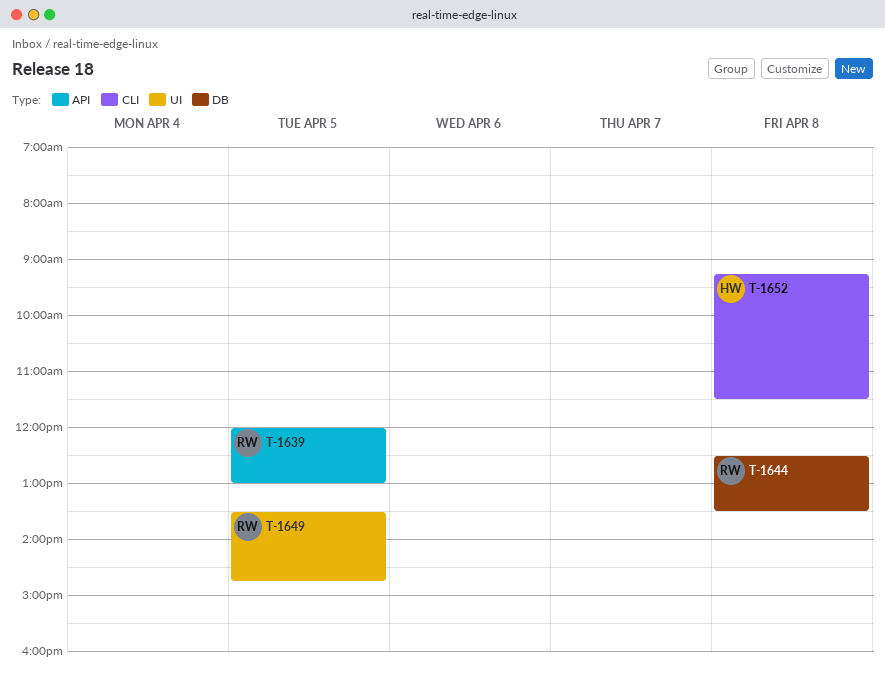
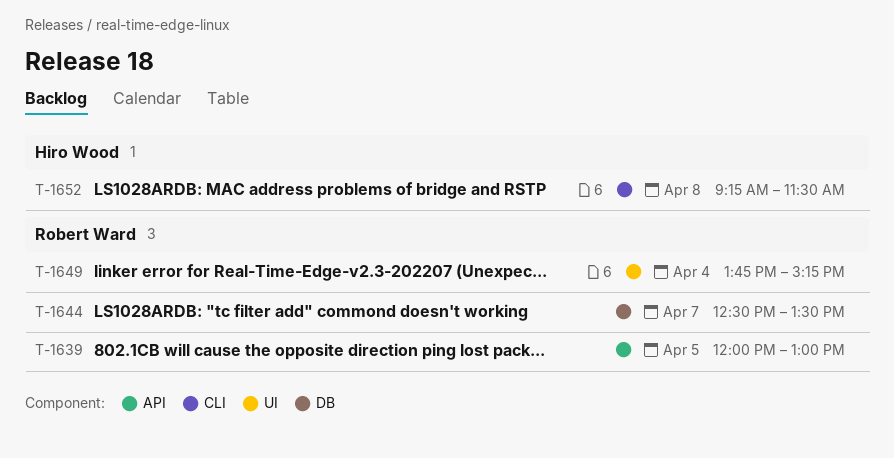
T-1644, day: Apr 8 -> Apr 7
T-1649, day: Apr 5 -> Apr 4
T-1649, begins: 13:30 -> 13:45
T-1649, ends: 14:45 -> 15:15

